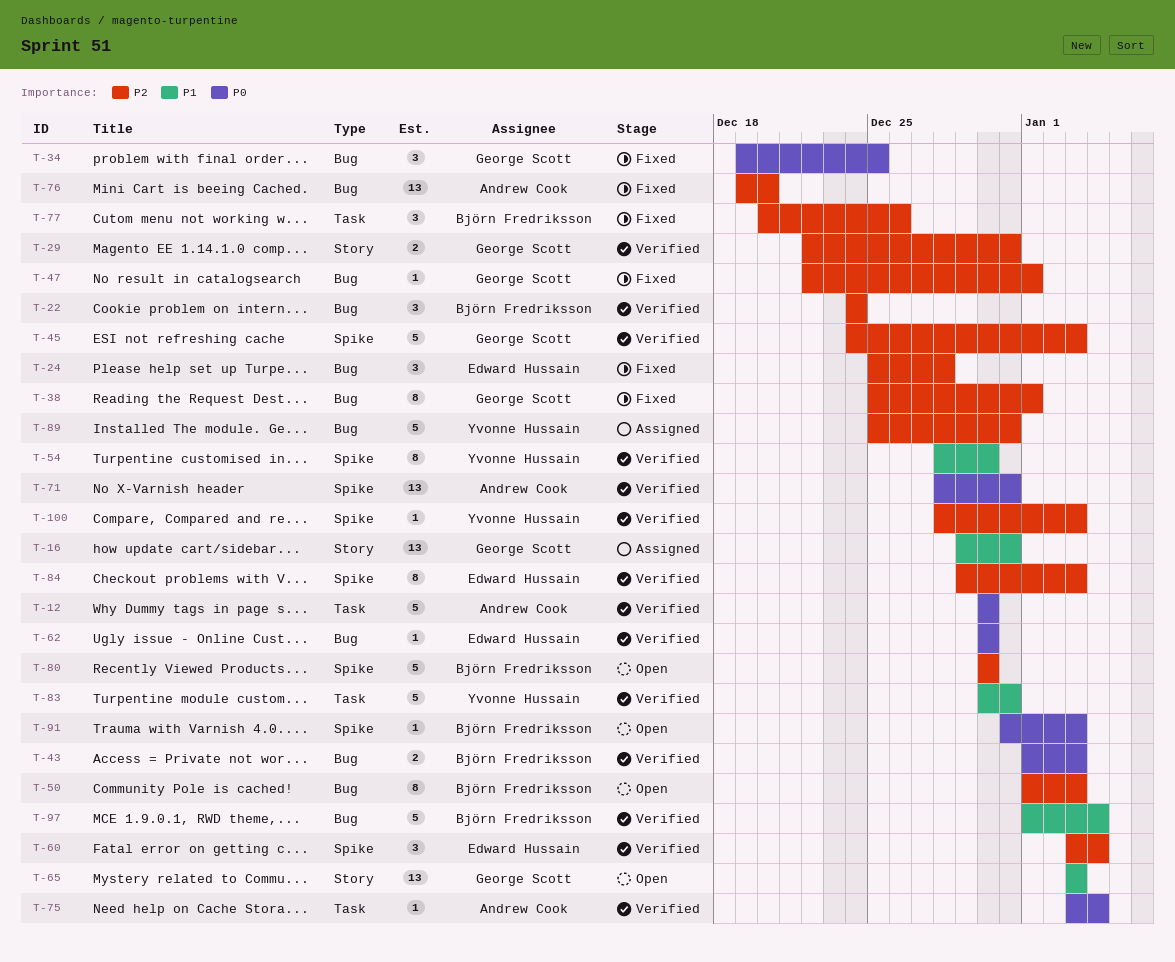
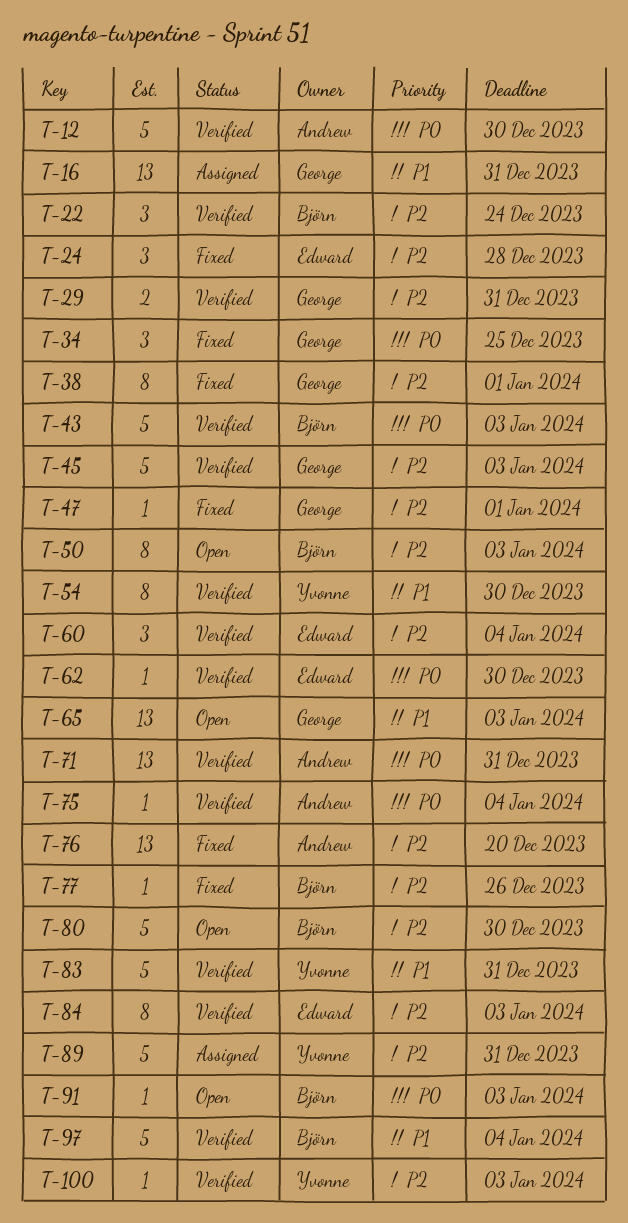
T-43, estimate: 2 -> 5
T-77, estimate: 3 -> 1

